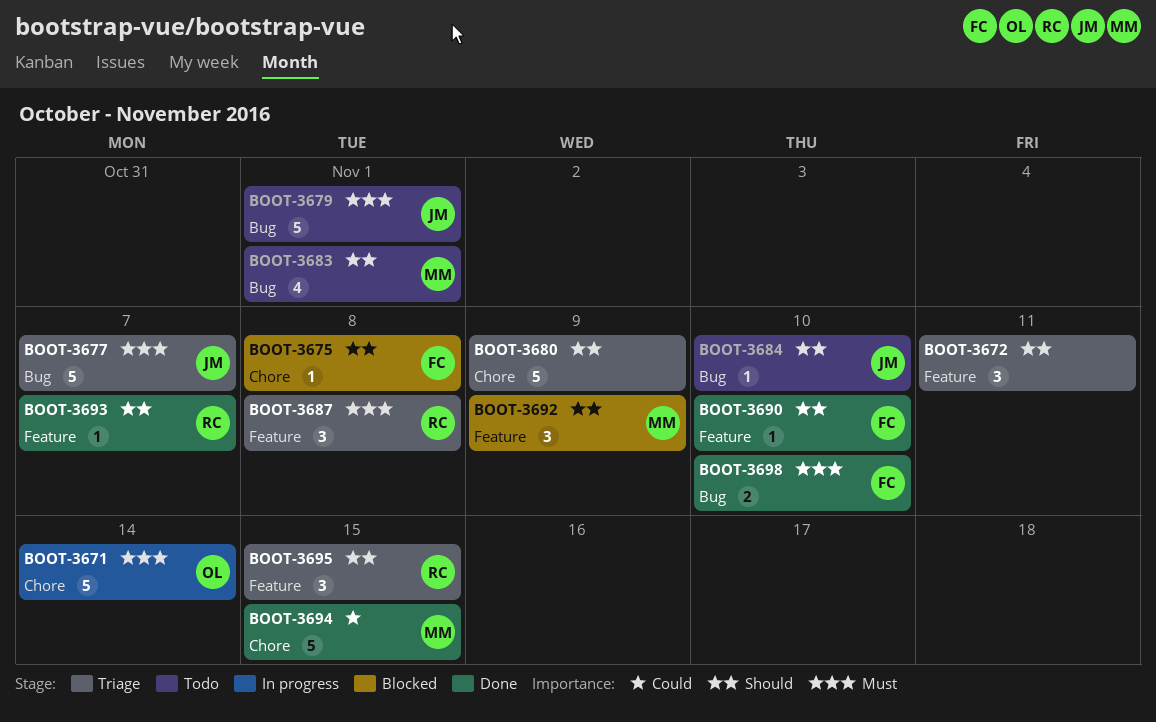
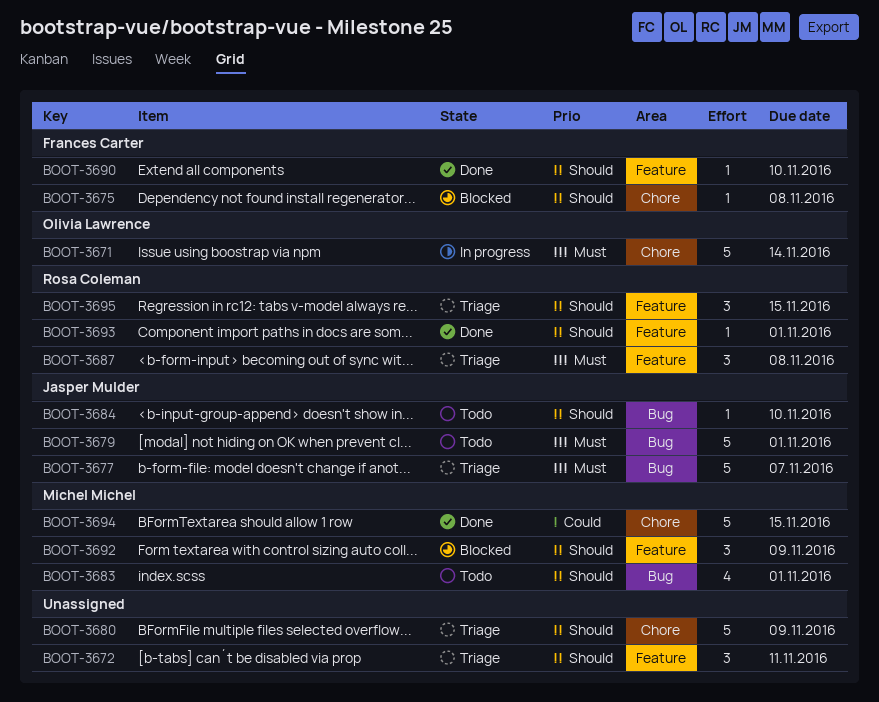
BOOT-3693, due: Nov 7 -> Nov 1
BOOT-3698: present -> none

